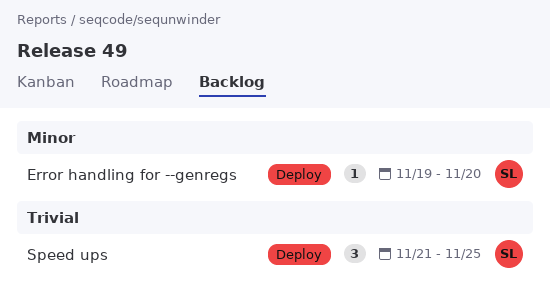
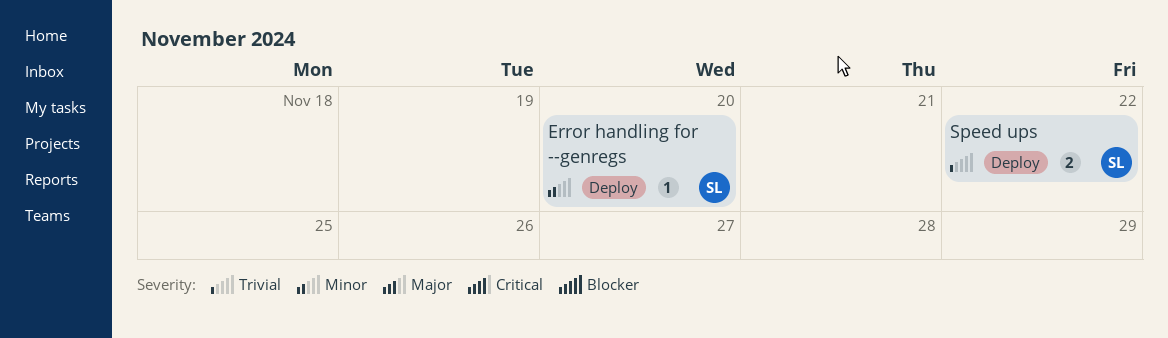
Speed ups, estimate: 3 -> 2
Speed ups, due: Nov 25 -> Nov 22

